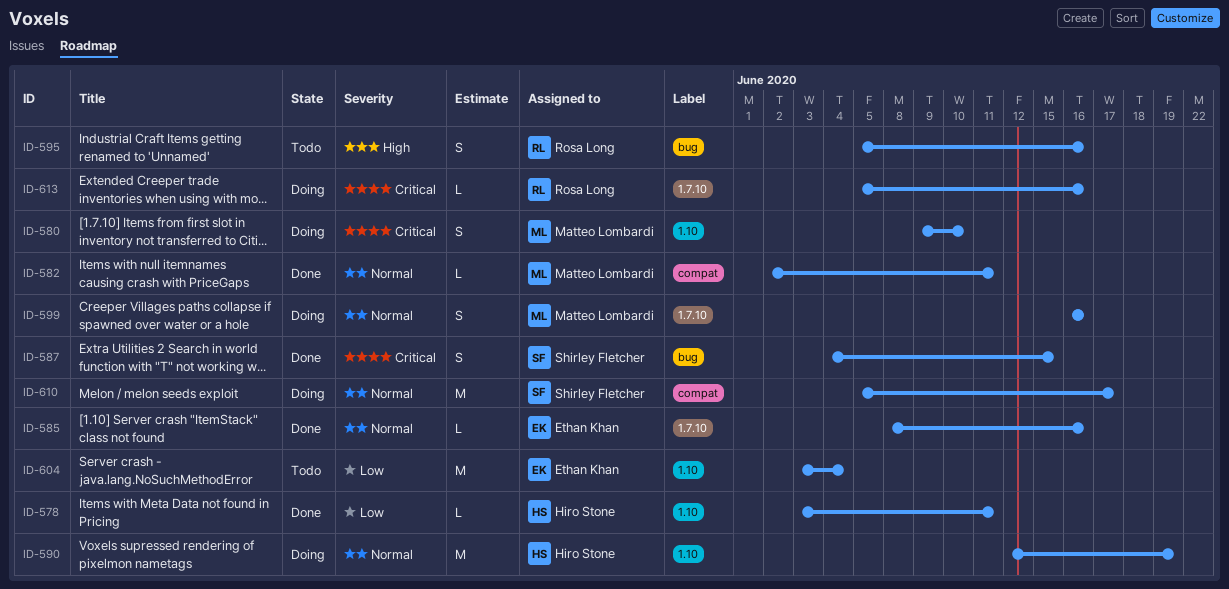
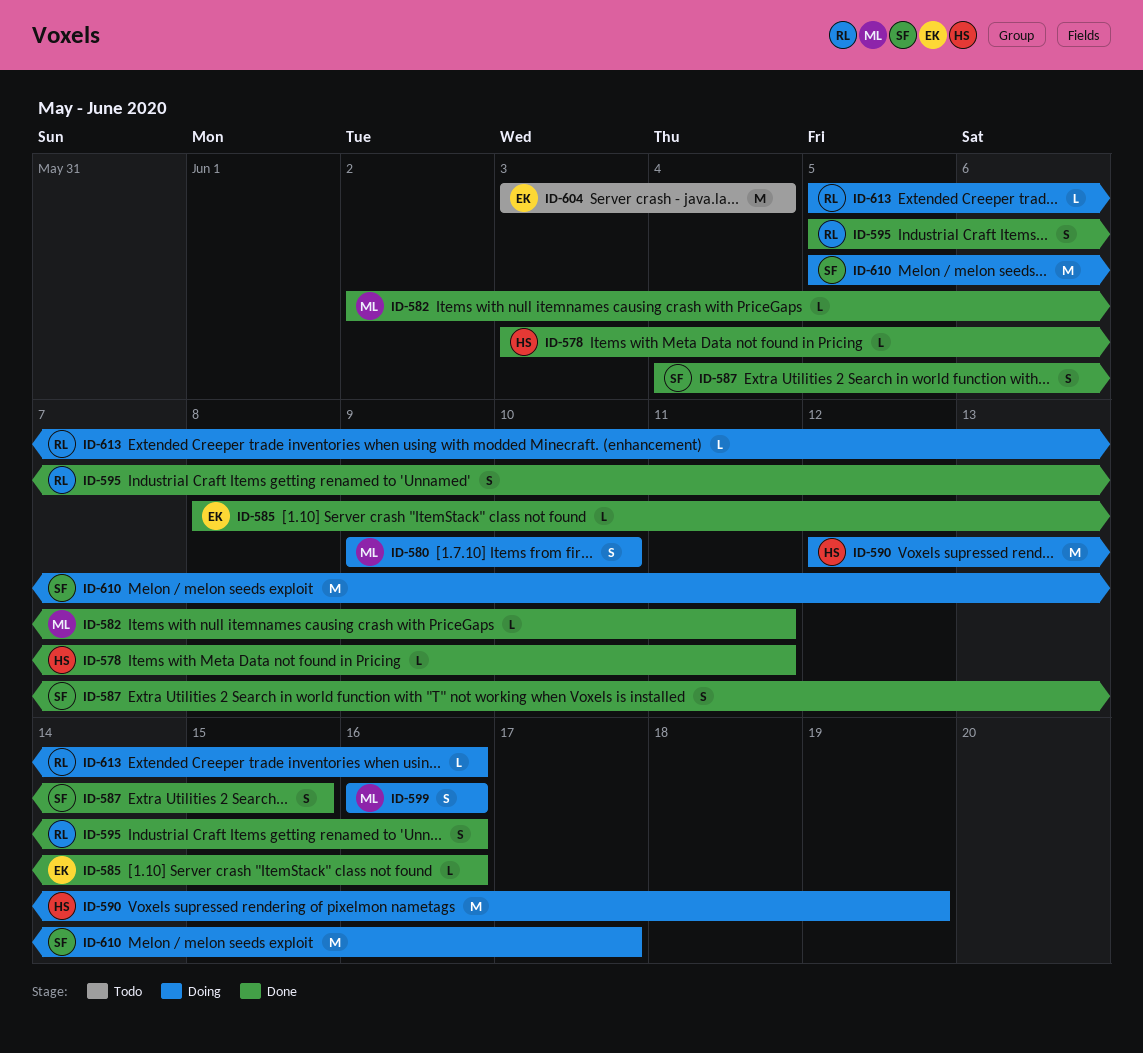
ID-595, status: Todo -> Done

